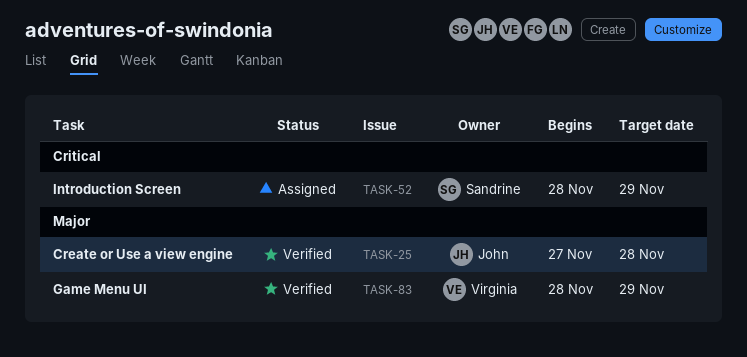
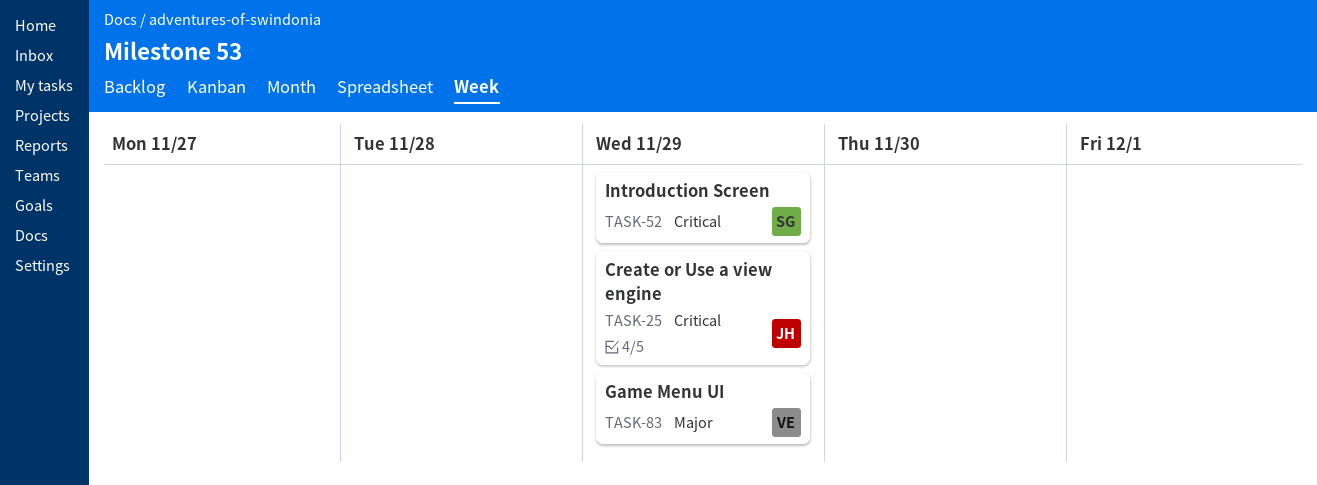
TASK-25, priority: Major -> Critical
TASK-25, due: Nov 28 -> Nov 29

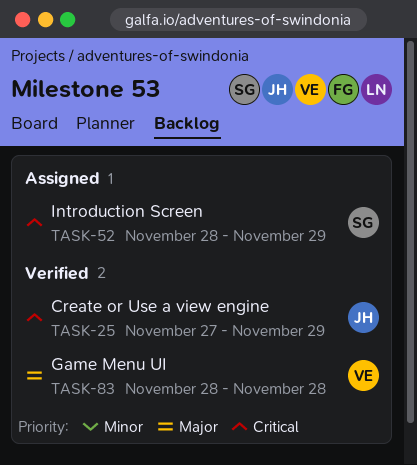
TASK-83, due: Nov 29 -> Nov 28

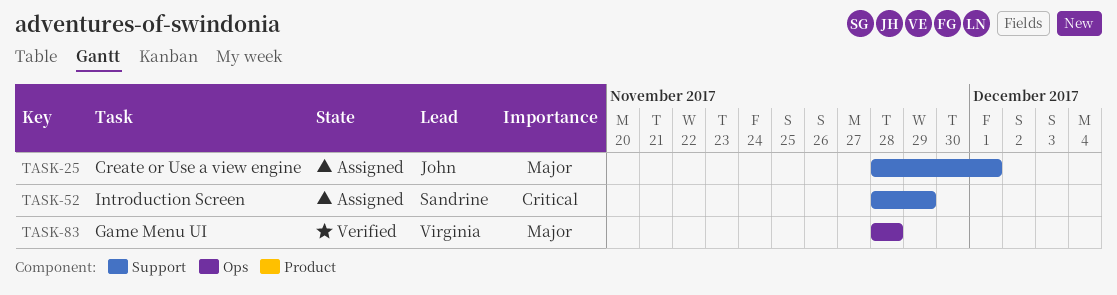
TASK-25, status: Verified -> Assigned
TASK-25, priority: Critical -> Major
TASK-25, start: Nov 27 -> Nov 28
TASK-25, due: Nov 29 -> Dec 1

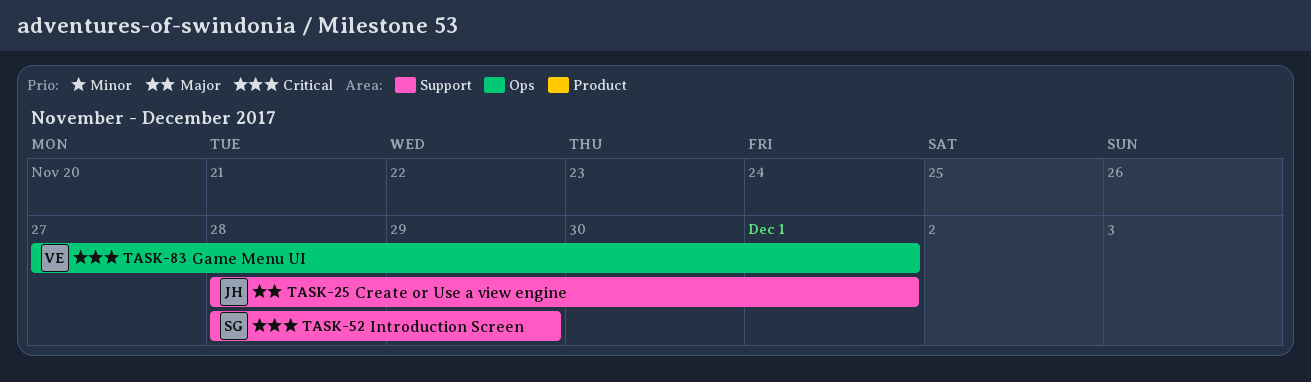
TASK-83, priority: Major -> Critical
TASK-83, start: Nov 28 -> Nov 27
TASK-83, due: Nov 28 -> Dec 1

